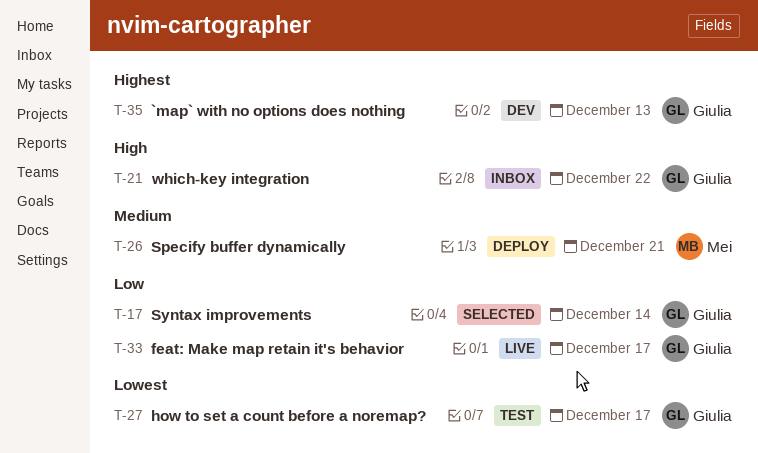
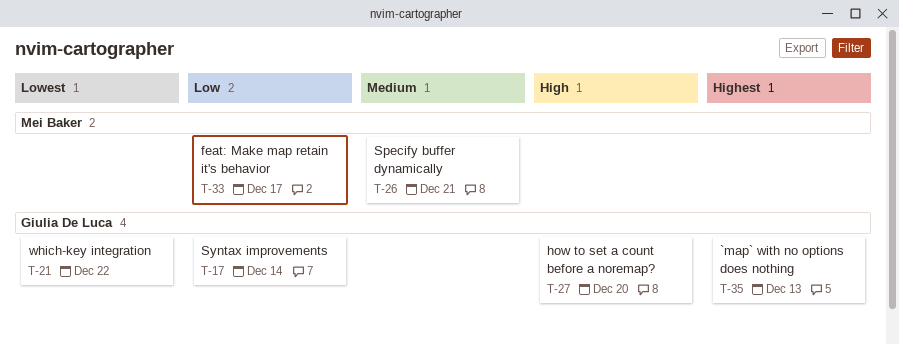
T-21, priority: High -> Lowest
T-27, priority: Lowest -> High
T-27, due: Dec 17 -> Dec 20
T-33, owner: Giulia De Luca -> Mei Baker

